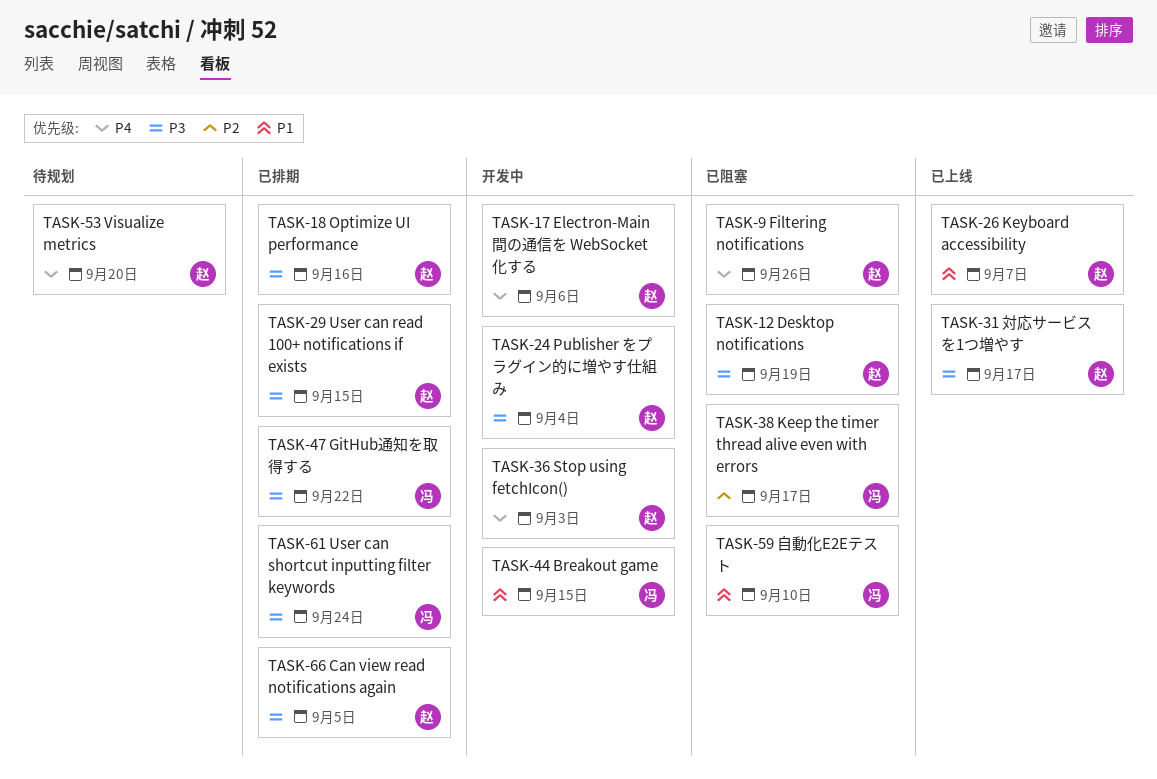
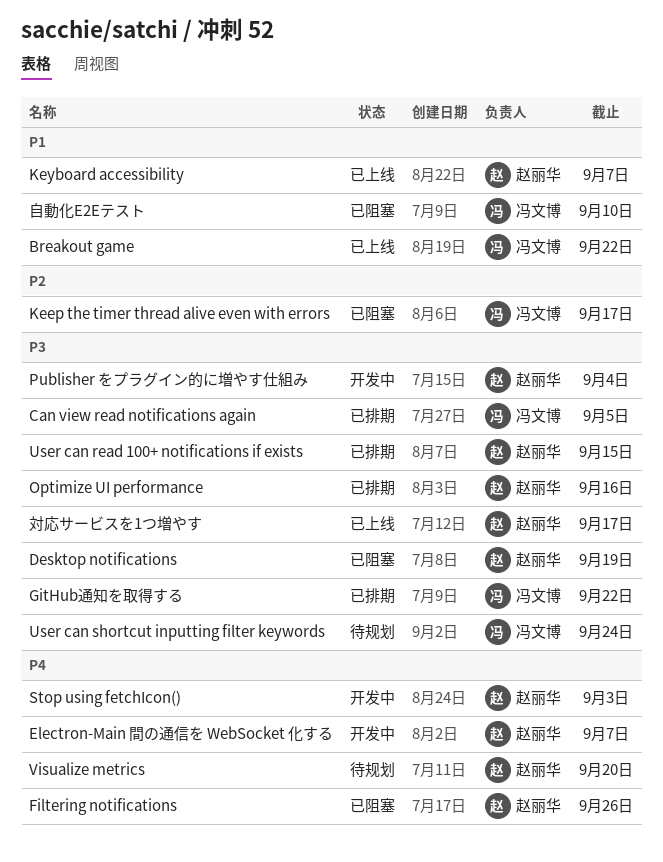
Breakout game, status: 开发中 -> 已上线
Breakout game, due: Sep 15 -> Sep 22
Can view read notifications again, owner: 赵丽华 -> 冯文博
Electron-Main 間の通信を WebSocket 化する, due: Sep 6 -> Sep 7
User can shortcut inputting filter keywords, status: 已排期 -> 待规划

